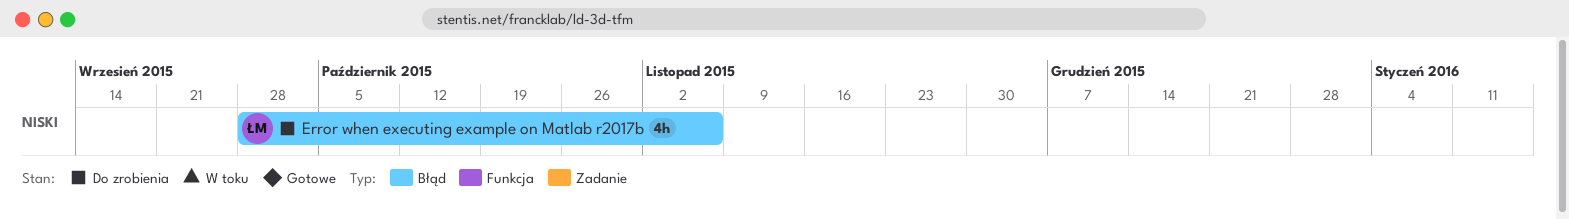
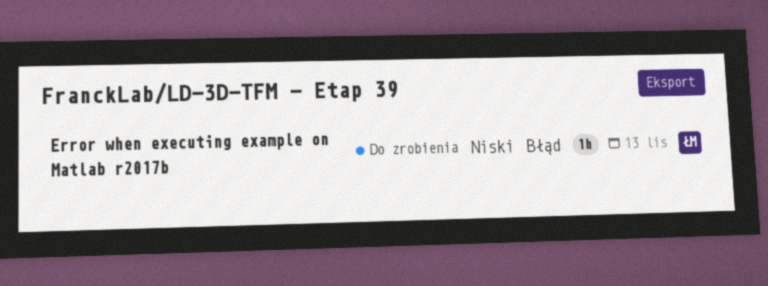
Error when executing example on Matlab r2017b, estimate: 4h -> 1h
Error when executing example on Matlab r2017b, due: Nov 6 -> Nov 13

